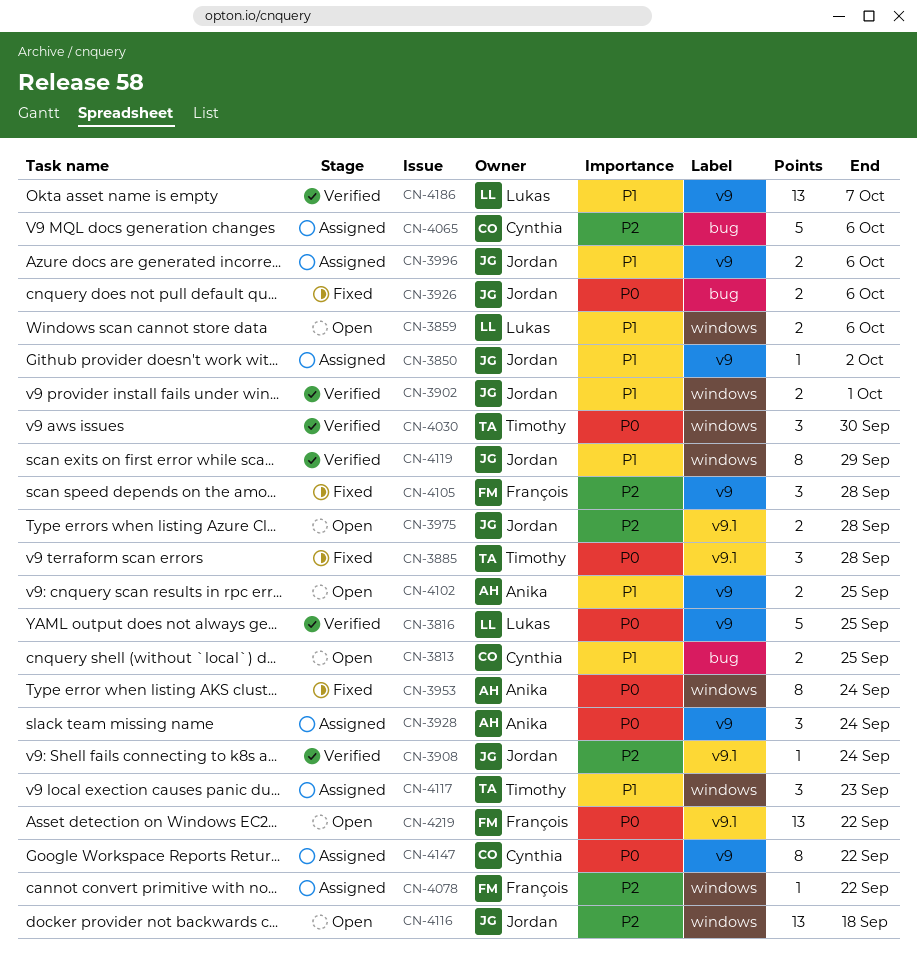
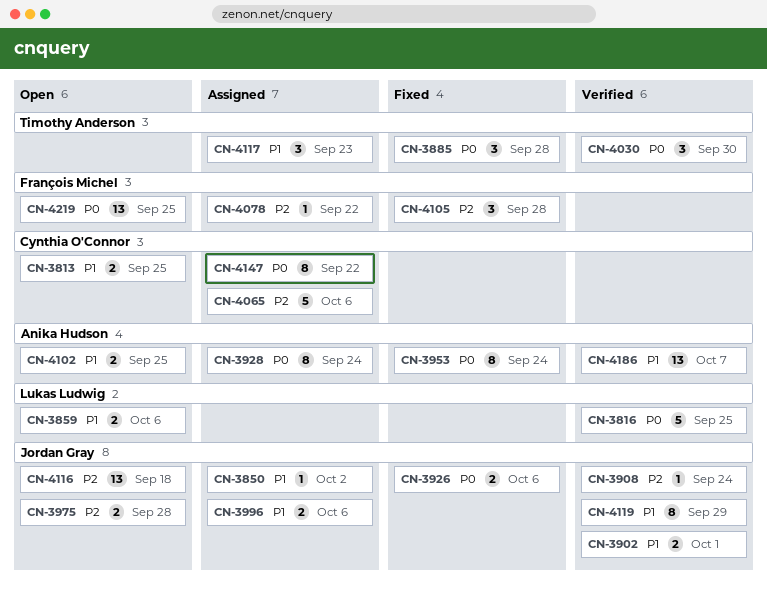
CN-3928, estimate: 3 -> 8
CN-4186, owner: Lukas Ludwig -> Anika Hudson
CN-4219, due: Sep 22 -> Sep 25

